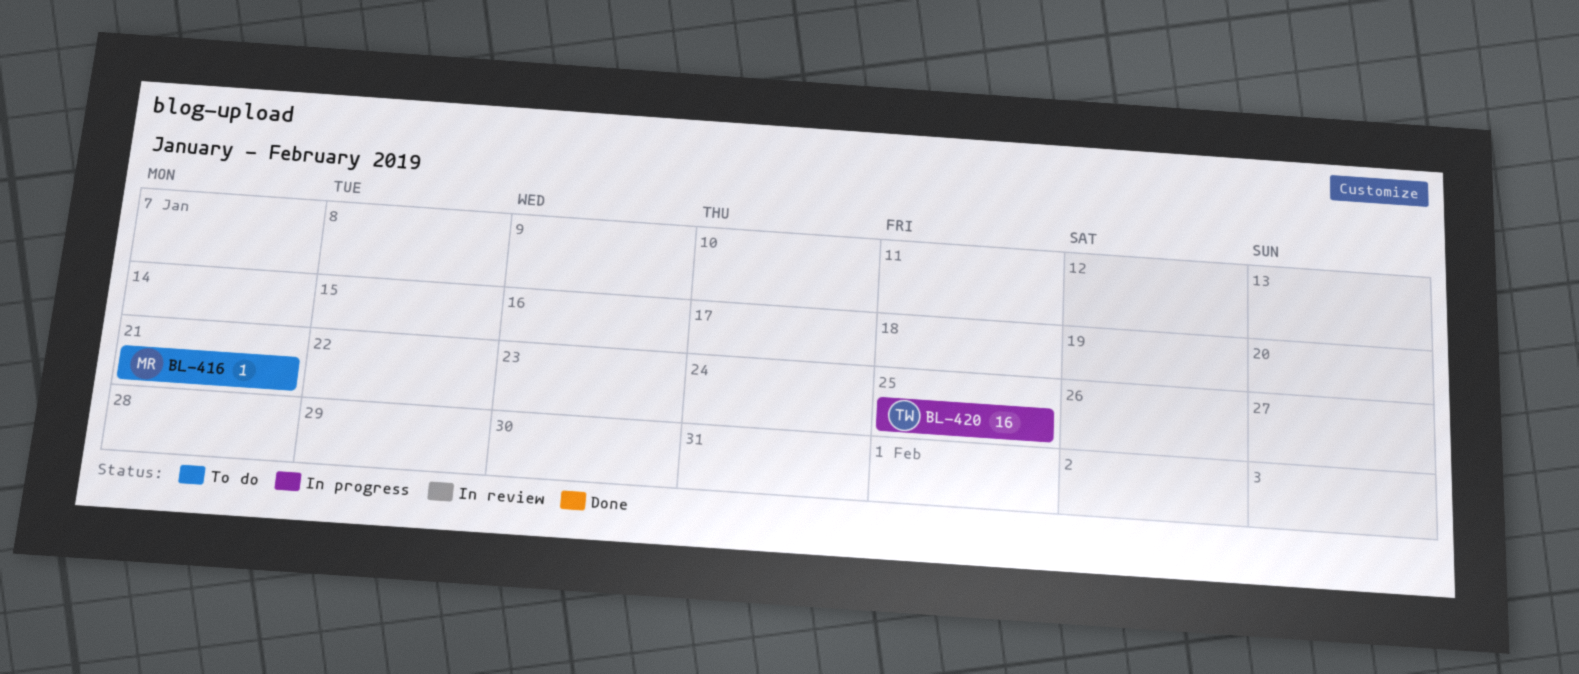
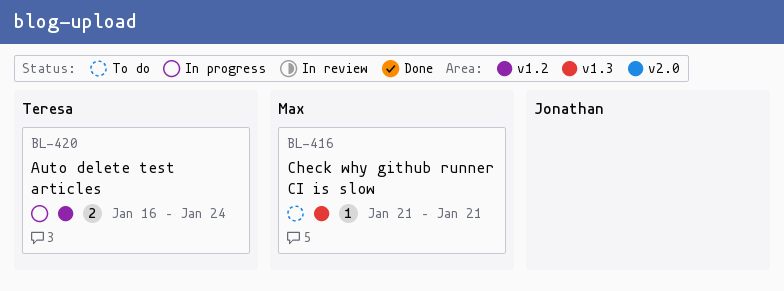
BL-420, estimate: 16 -> 2
BL-420, start: Jan 25 -> Jan 16
BL-420, due: Jan 25 -> Jan 24

